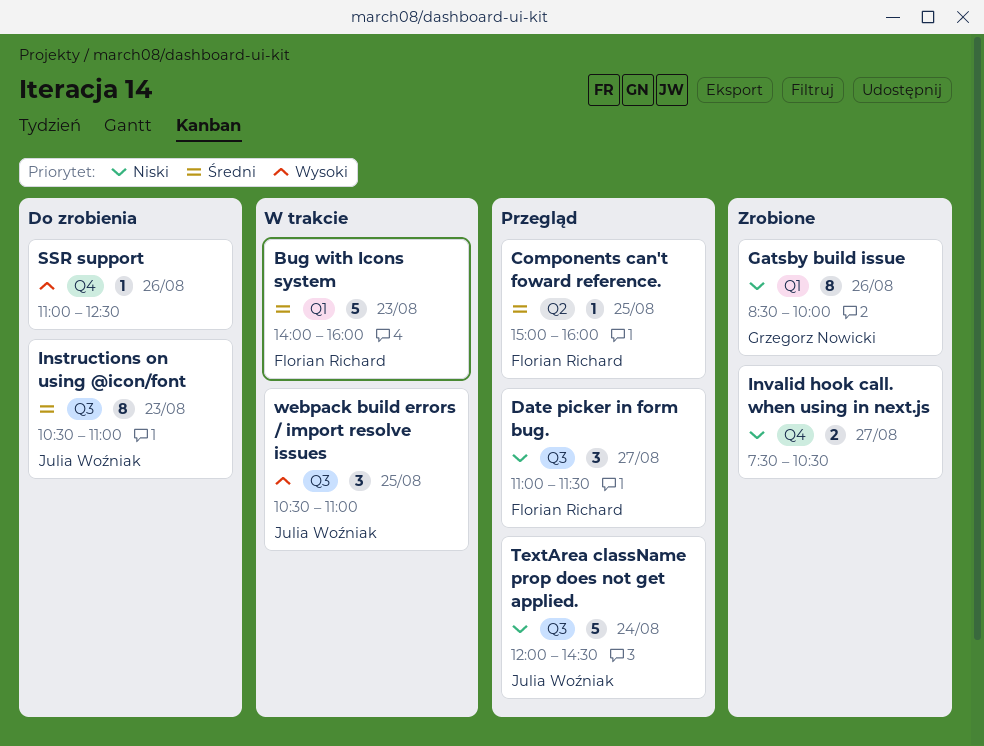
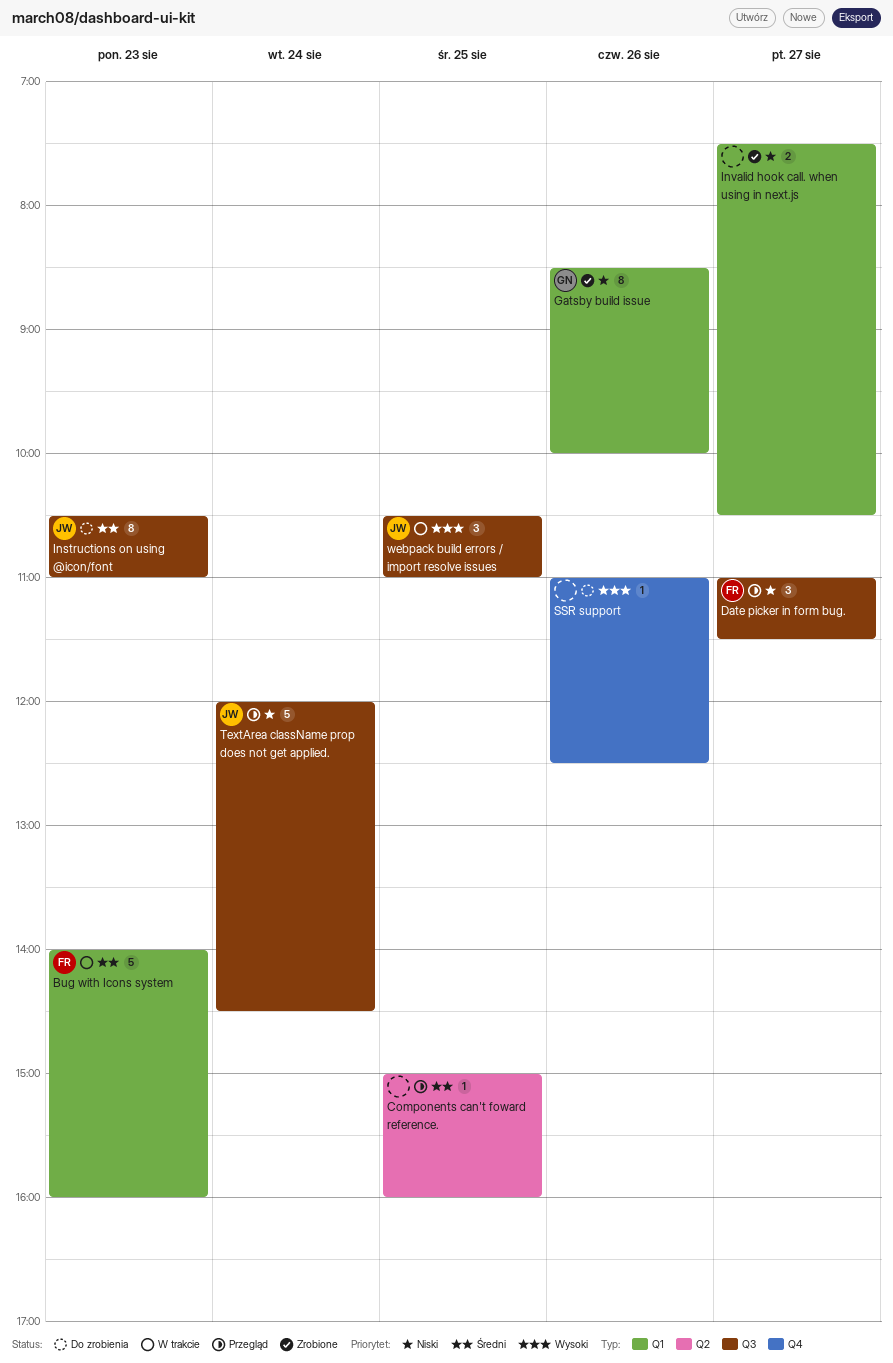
Components can't foward reference., owner: Florian Richard -> none
Invalid hook call. when using in next.js, label: Q4 -> Q1

